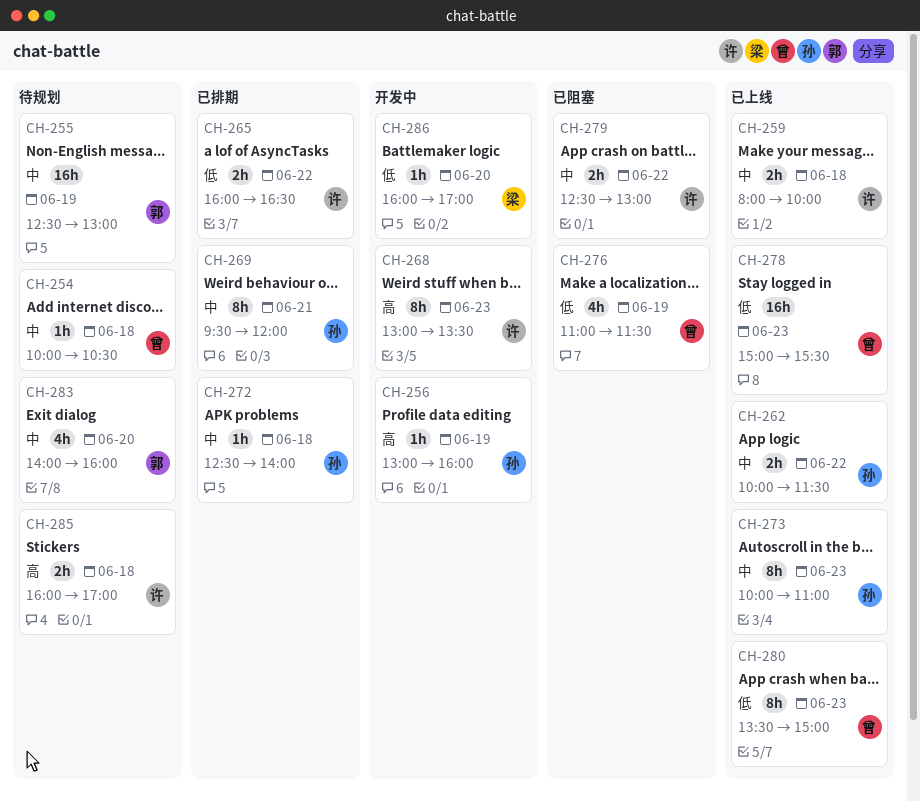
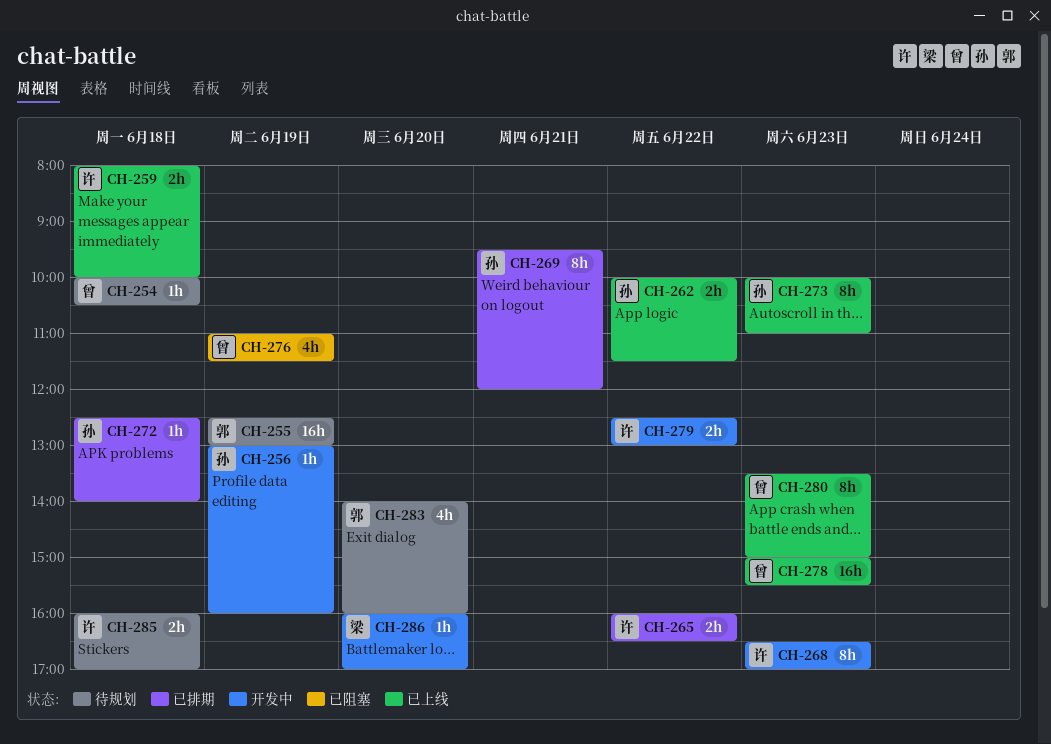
CH-268, begins: 13:00 -> 16:30
CH-268, ends: 13:30 -> 17:00
CH-279, status: 已阻塞 -> 开发中

